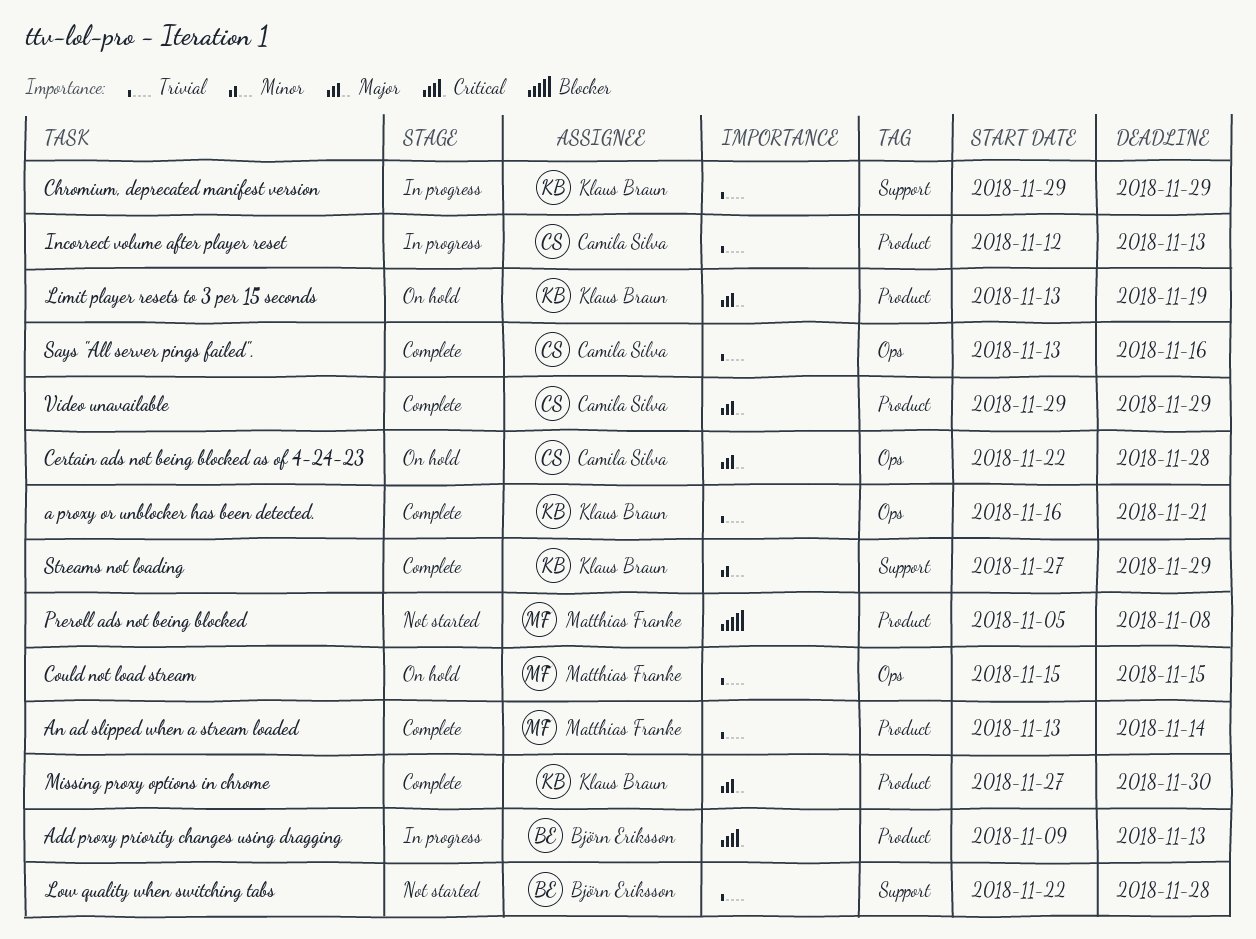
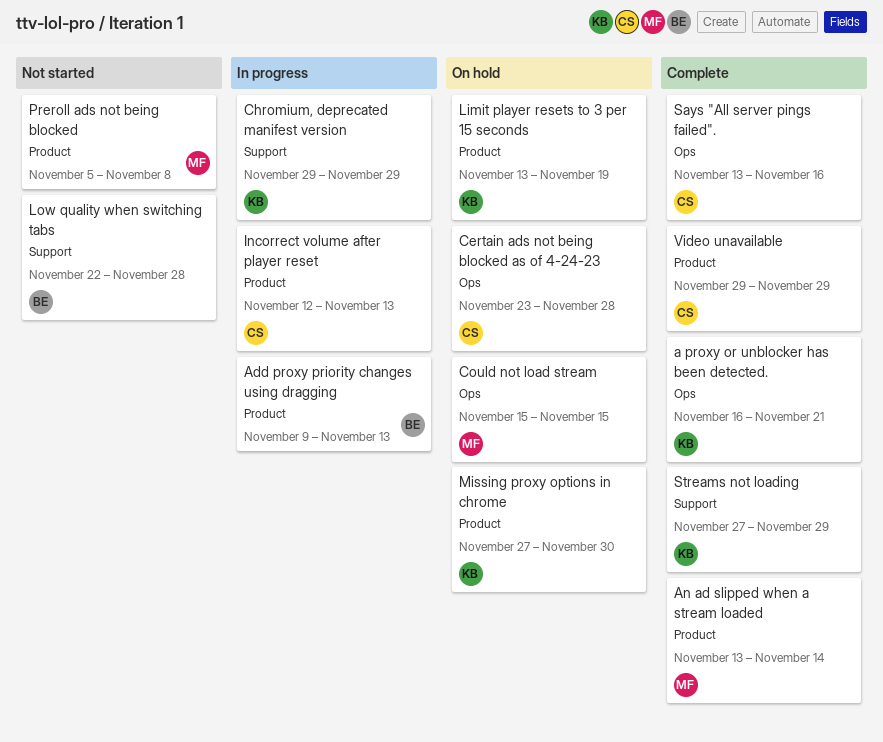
Certain ads not being blocked as of 4-24-23, start: Nov 22 -> Nov 23
Missing proxy options in chrome, status: Complete -> On hold

